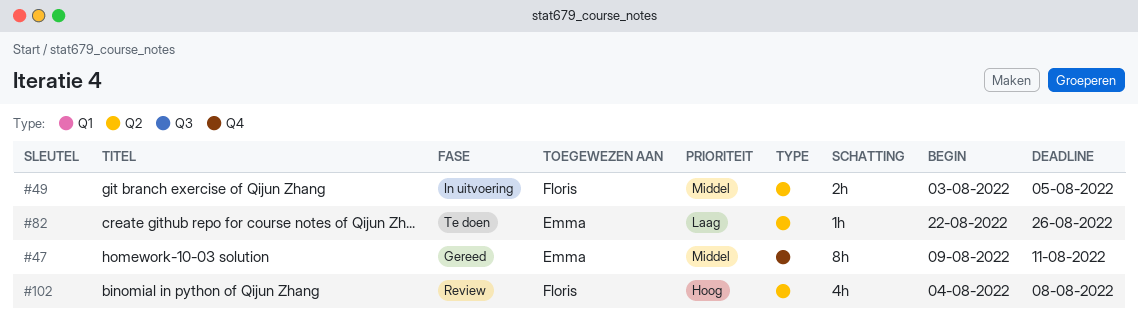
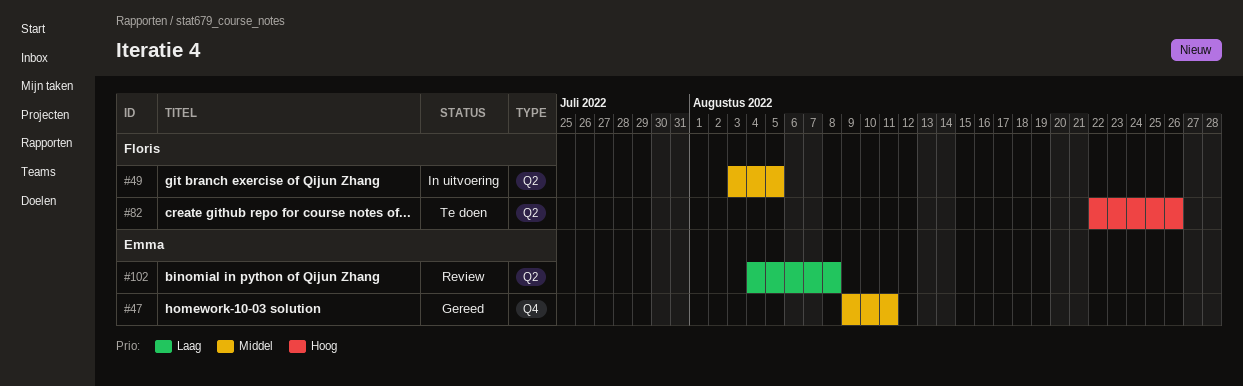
#82, owner: Emma -> Floris
#82, priority: Laag -> Hoog
#102, owner: Floris -> Emma
#102, priority: Hoog -> Laag

